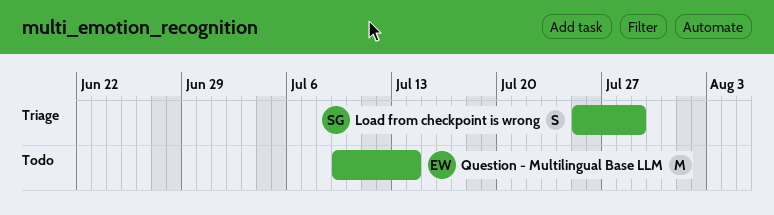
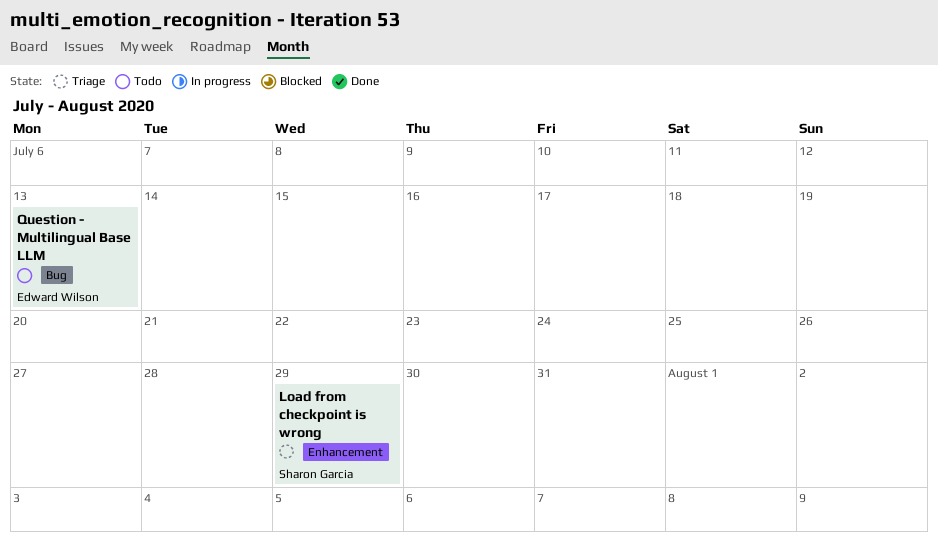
Question - Multilingual Base LLM, due: Jul 14 -> Jul 13

